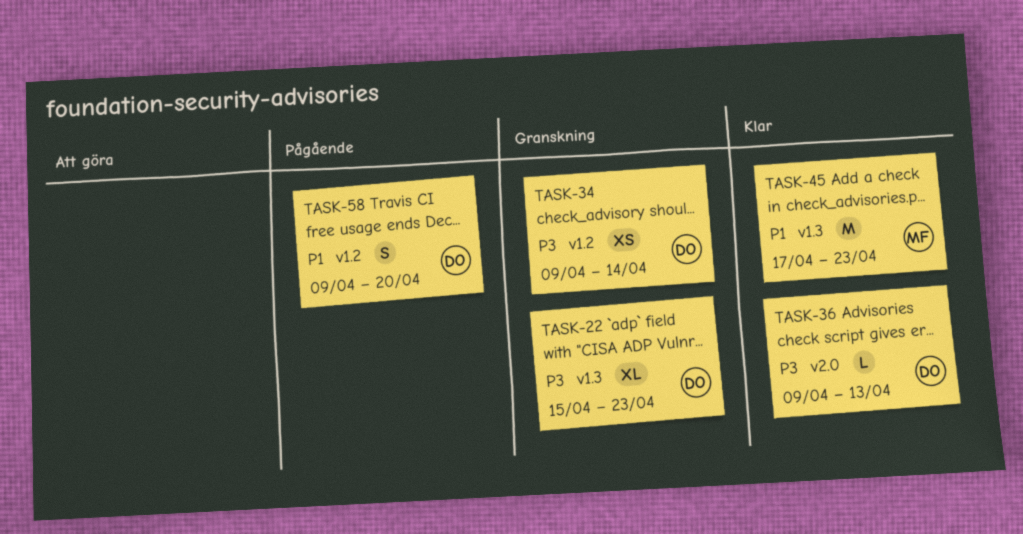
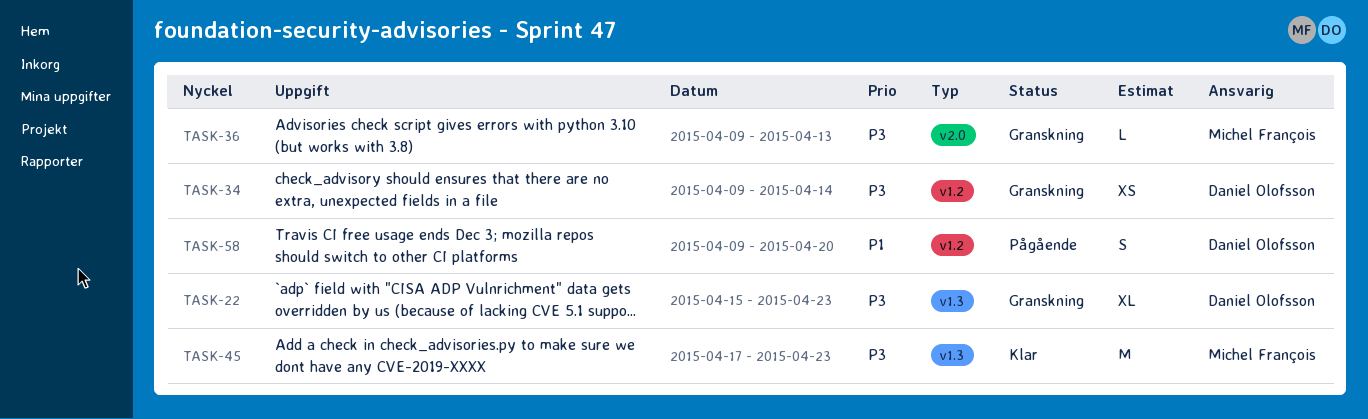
TASK-36, status: Klar -> Granskning
TASK-36, owner: Daniel Olofsson -> Michel François
TASK-45, priority: P1 -> P3

